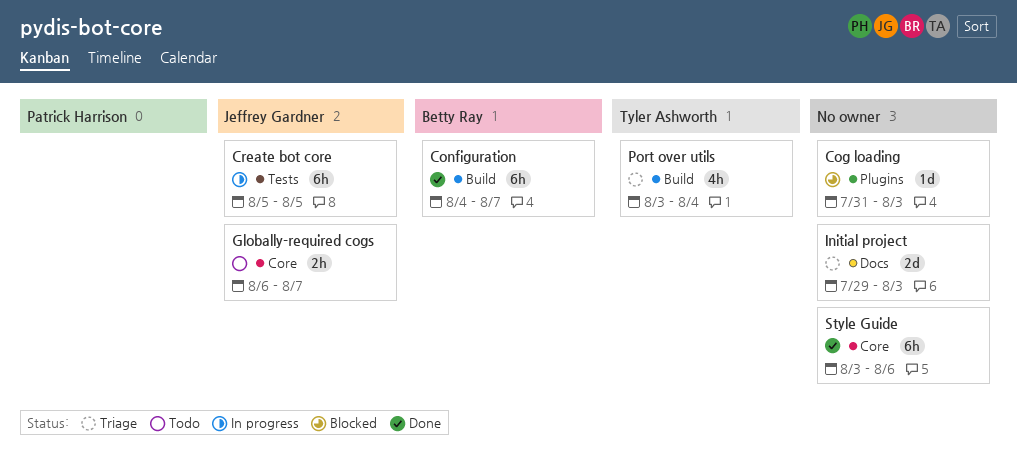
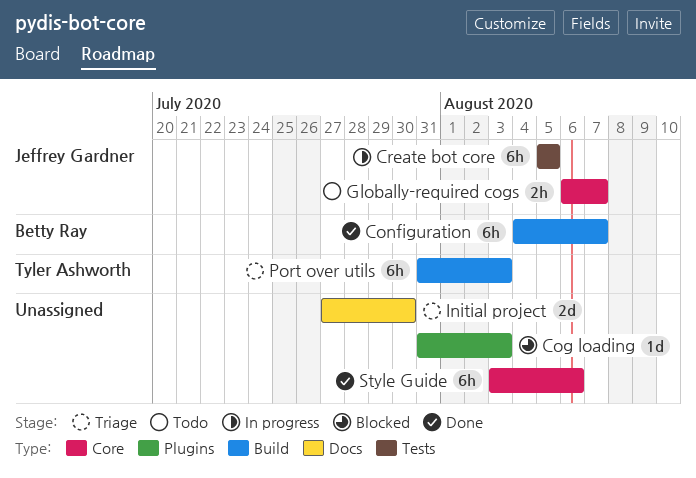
Initial project, start: Jul 29 -> Jul 27
Initial project, due: Aug 3 -> Jul 30
Port over utils, estimate: 4h -> 6h
Port over utils, start: Aug 3 -> Jul 31
Port over utils, due: Aug 4 -> Aug 3

